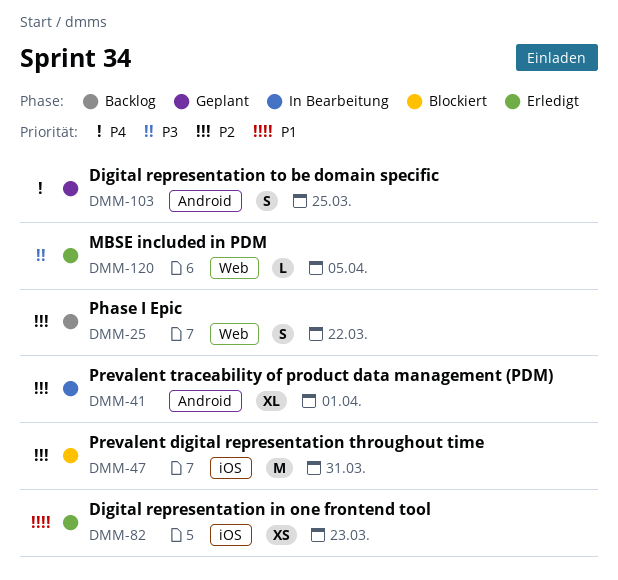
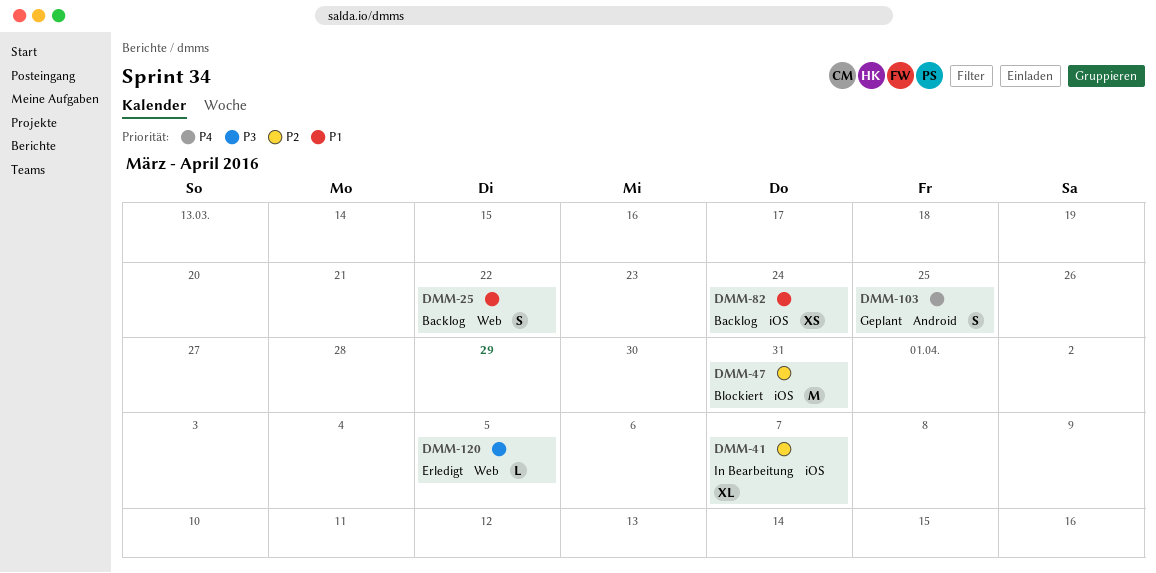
DMM-25, priority: P2 -> P1
DMM-41, label: Android -> iOS
DMM-41, due: Apr 1 -> Apr 7
DMM-82, status: Erledigt -> Backlog
DMM-82, due: Mar 23 -> Mar 24

